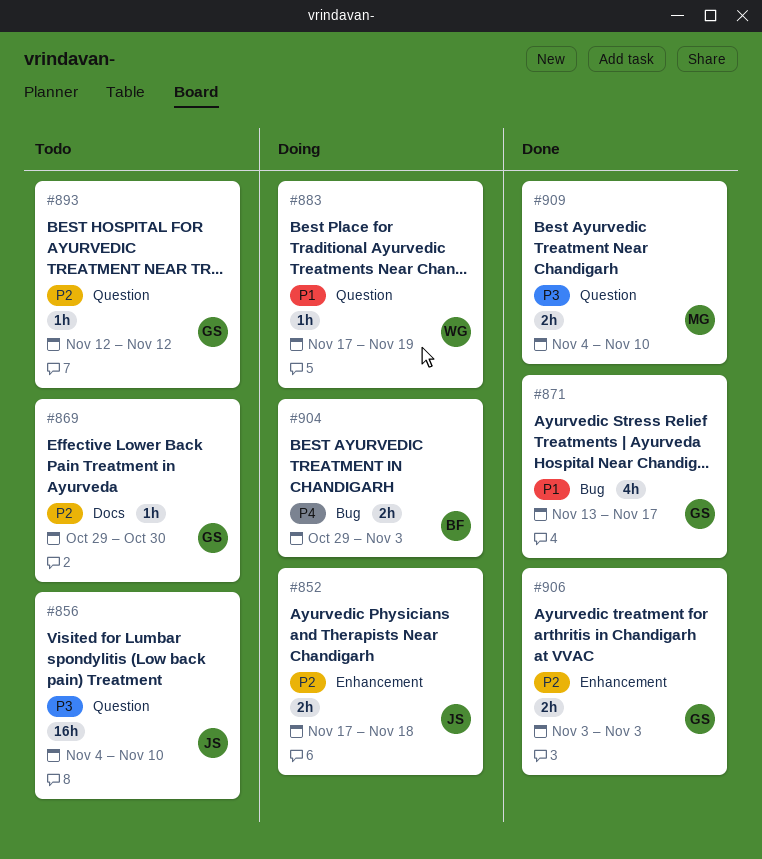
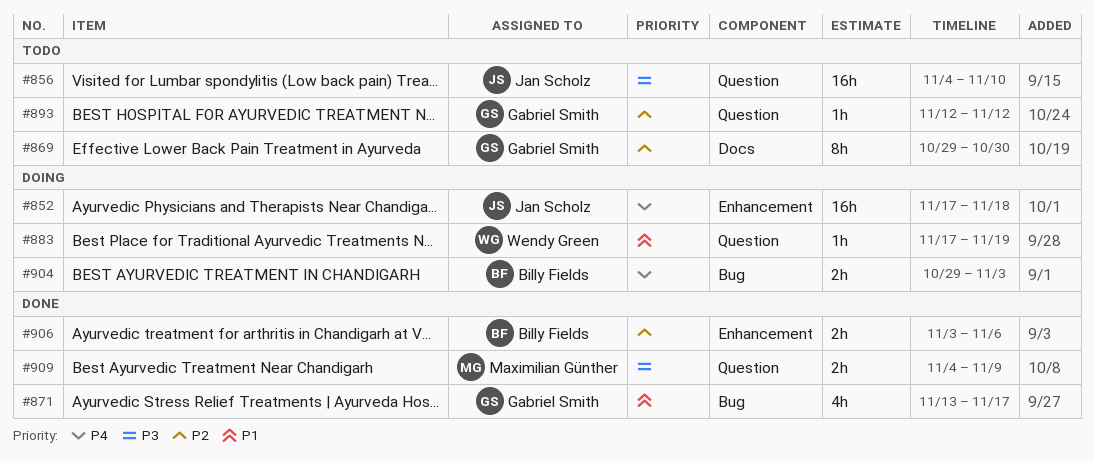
#852, priority: P2 -> P4
#852, estimate: 2h -> 16h
#869, estimate: 1h -> 8h
#906, owner: Gabriel Smith -> Billy Fields
#906, due: Nov 3 -> Nov 6
#909, due: Nov 10 -> Nov 9

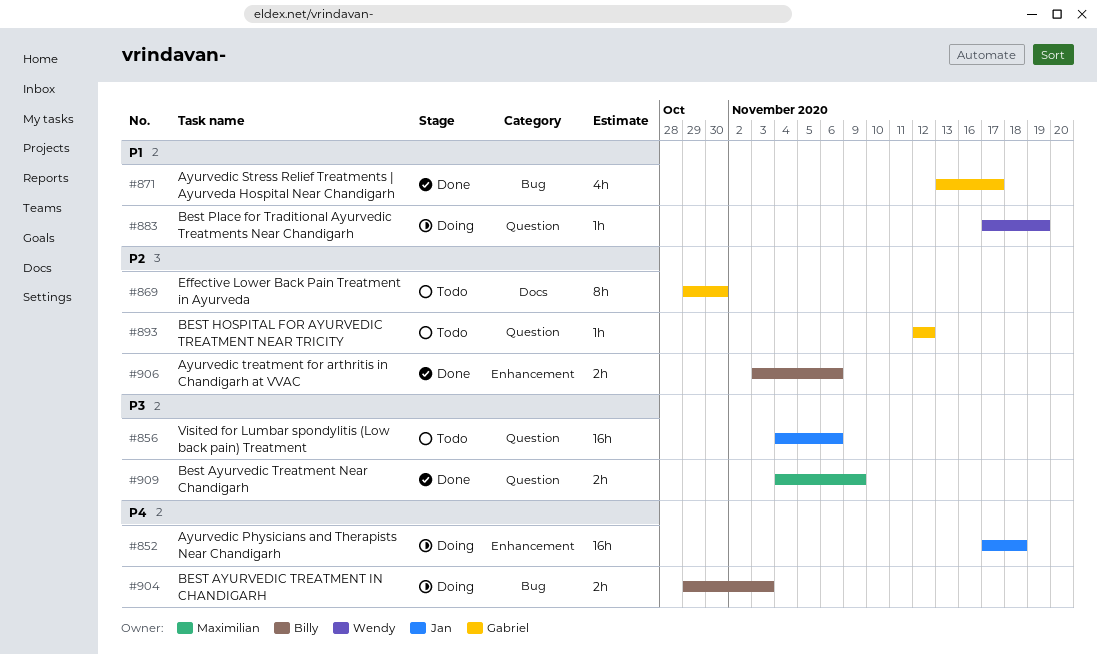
#856, due: Nov 10 -> Nov 6

